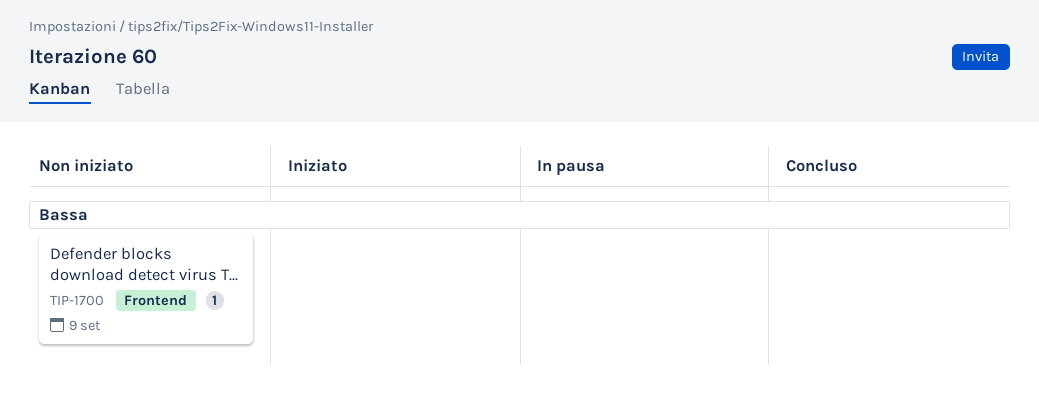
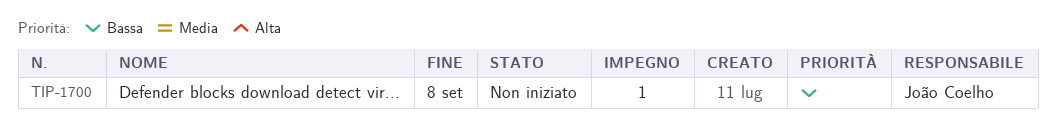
TIP-1700, due: Sep 9 -> Sep 8

